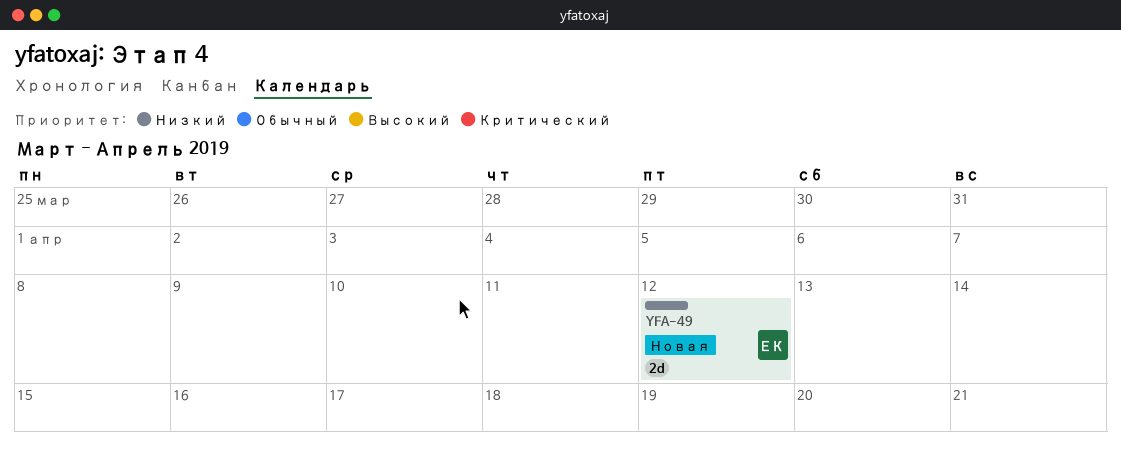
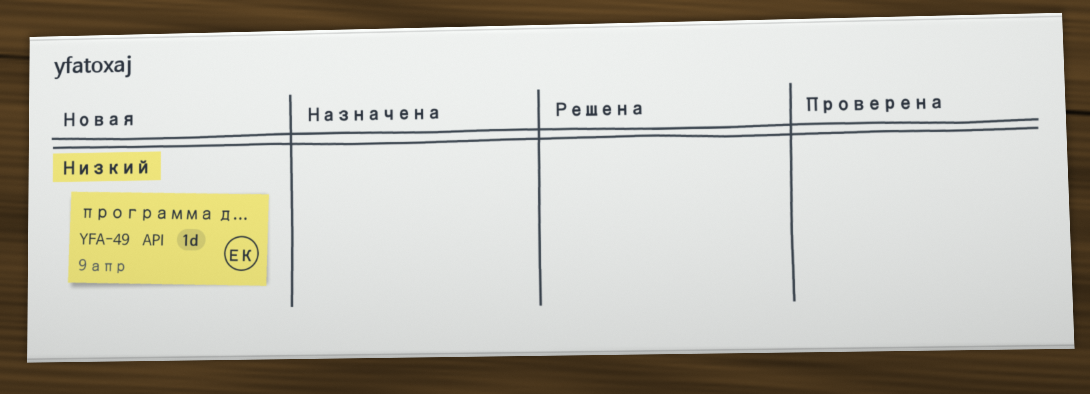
YFA-49, estimate: 2d -> 1d
YFA-49, due: Apr 12 -> Apr 9

